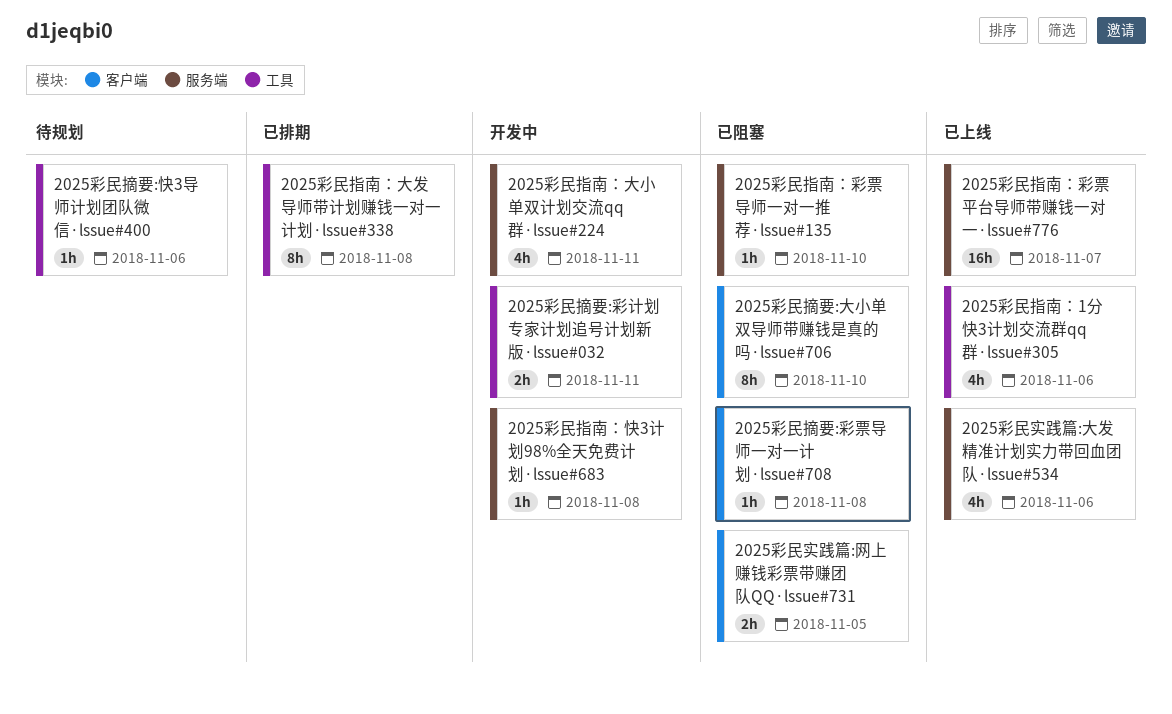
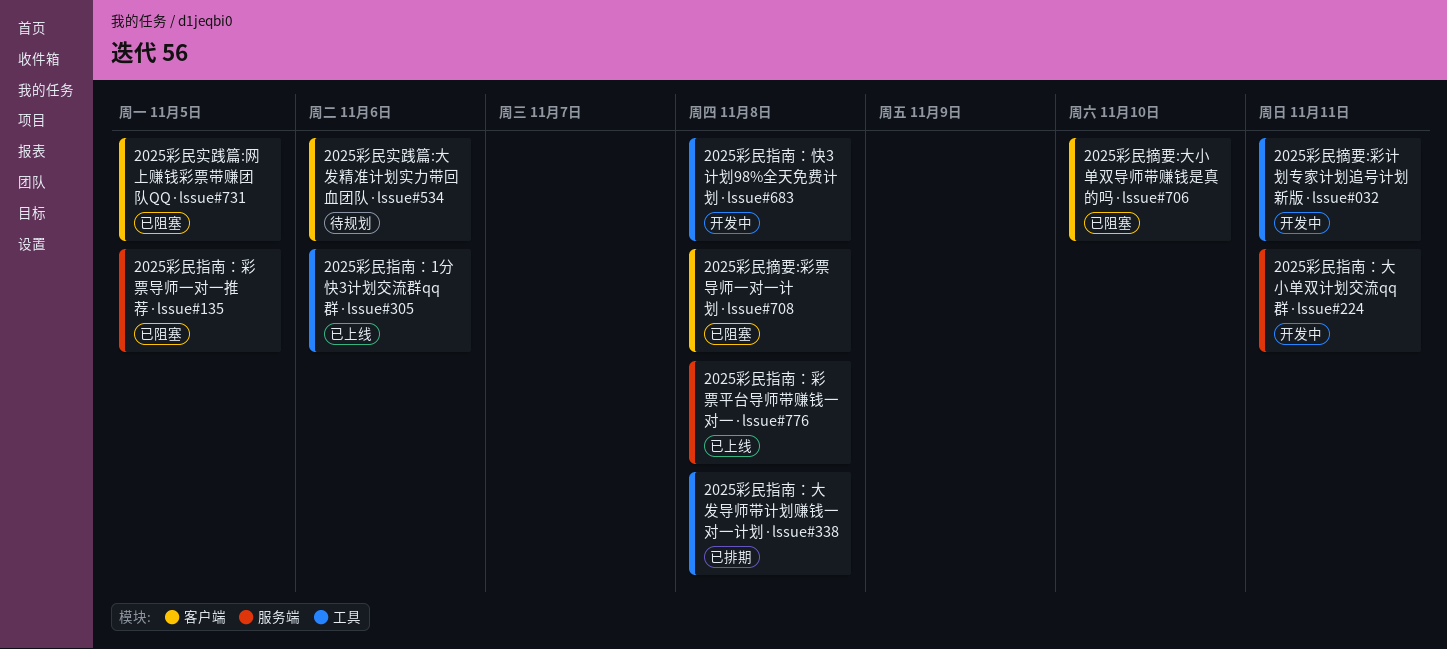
2025彩民实践篇:大发精准计划实力带回血团队·lssue#534, status: 已上线 -> 待规划
2025彩民实践篇:大发精准计划实力带回血团队·lssue#534, label: 服务端 -> 客户端
2025彩民指南：彩票导师一对一推荐·lssue#135, due: Nov 10 -> Nov 5
2025彩民指南：彩票平台导师带赚钱一对一·lssue#776, due: Nov 7 -> Nov 8
2025彩民指南：快3计划98%全天免费计划·lssue#683, label: 服务端 -> 工具
2025彩民摘要:快3导师计划团队微信·lssue#400: present -> none

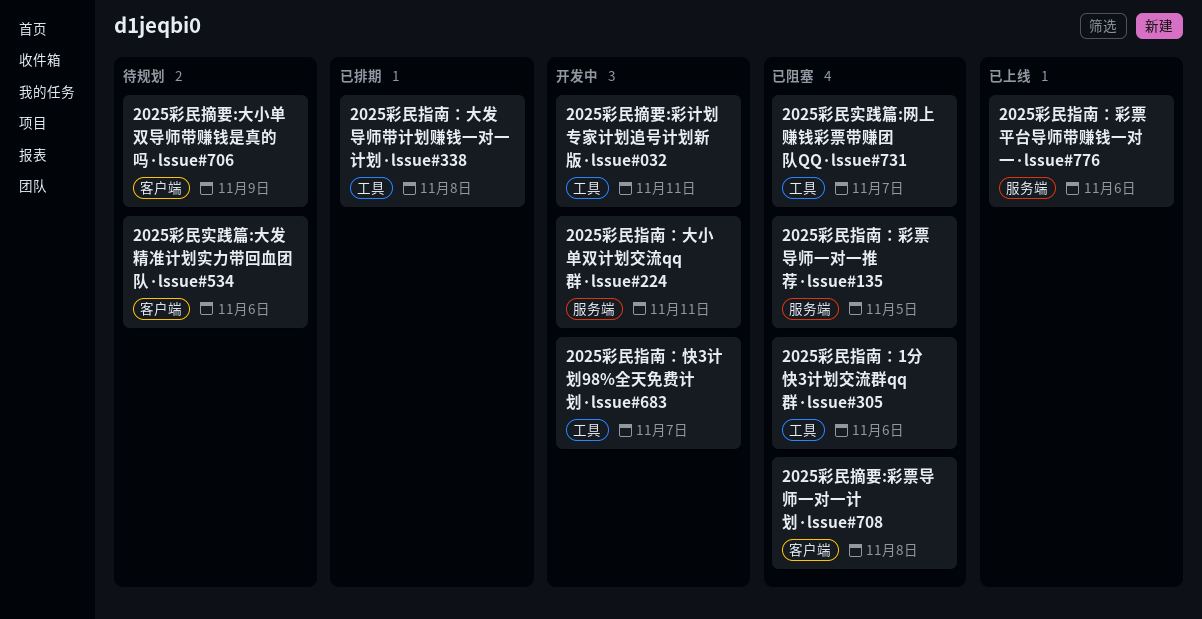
2025彩民实践篇:网上赚钱彩票带赚团队QQ·lssue#731, label: 客户端 -> 工具
2025彩民实践篇:网上赚钱彩票带赚团队QQ·lssue#731, due: Nov 5 -> Nov 7
2025彩民指南：1分快3计划交流群qq群·lssue#305, status: 已上线 -> 已阻塞
2025彩民指南：彩票平台导师带赚钱一对一·lssue#776, due: Nov 8 -> Nov 6
2025彩民指南：快3计划98%全天免费计划·lssue#683, due: Nov 8 -> Nov 7
2025彩民摘要:大小单双导师带赚钱是真的吗·lssue#706, status: 已阻塞 -> 待规划
2025彩民摘要:大小单双导师带赚钱是真的吗·lssue#706, due: Nov 10 -> Nov 9

